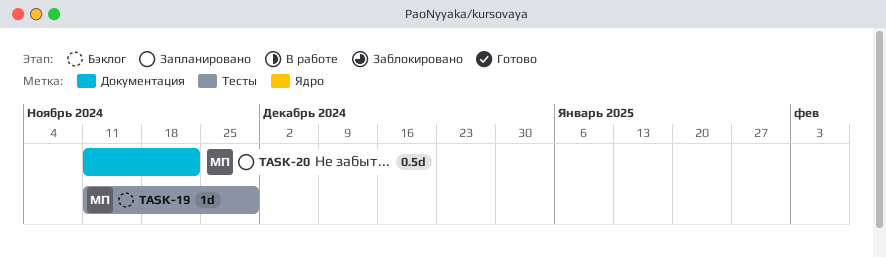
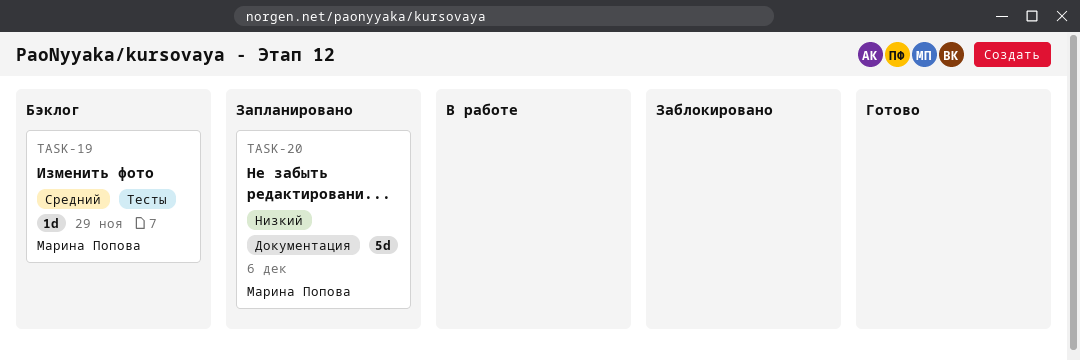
TASK-20, estimate: 0.5d -> 5d
TASK-20, due: Nov 22 -> Dec 6

